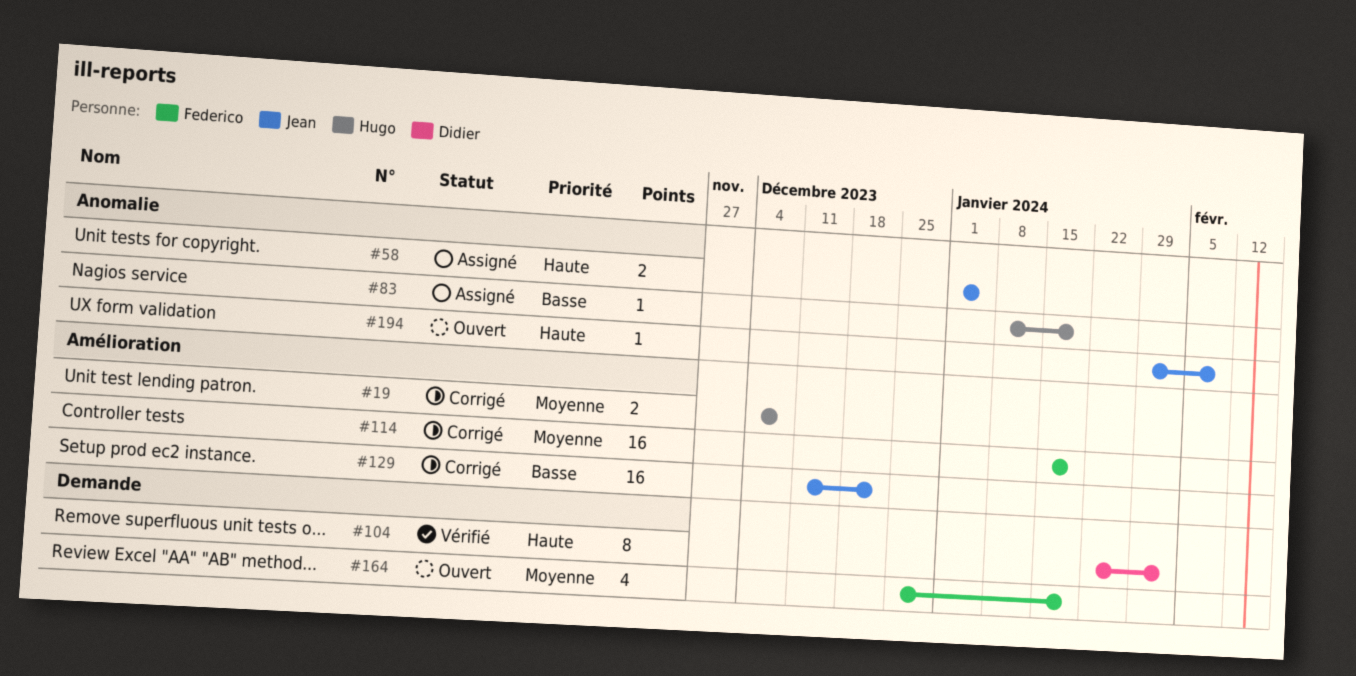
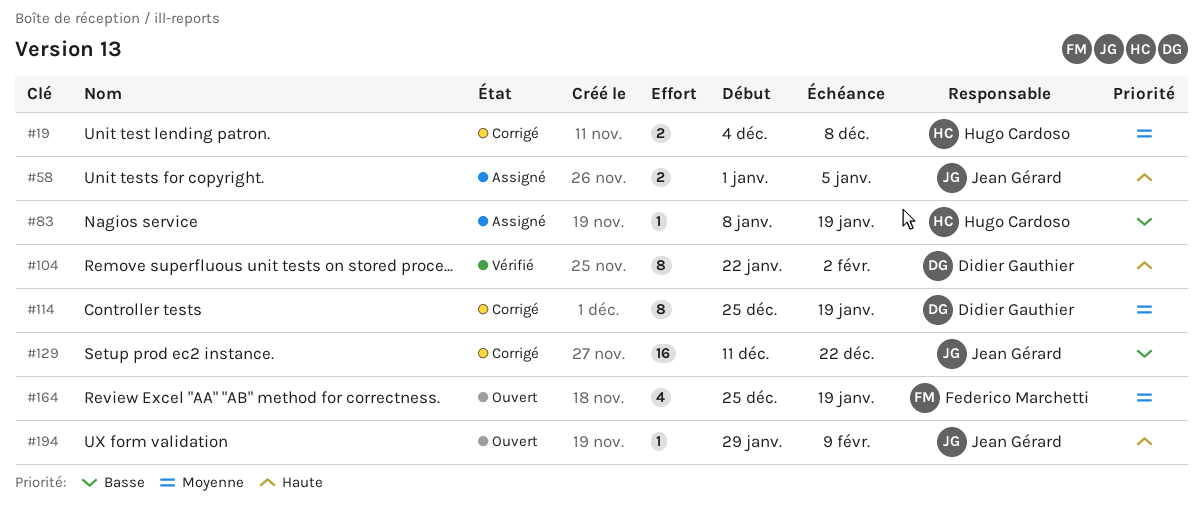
#114, owner: Federico Marchetti -> Didier Gauthier
#114, estimate: 16 -> 8
#114, start: Jan 15 -> Dec 25

